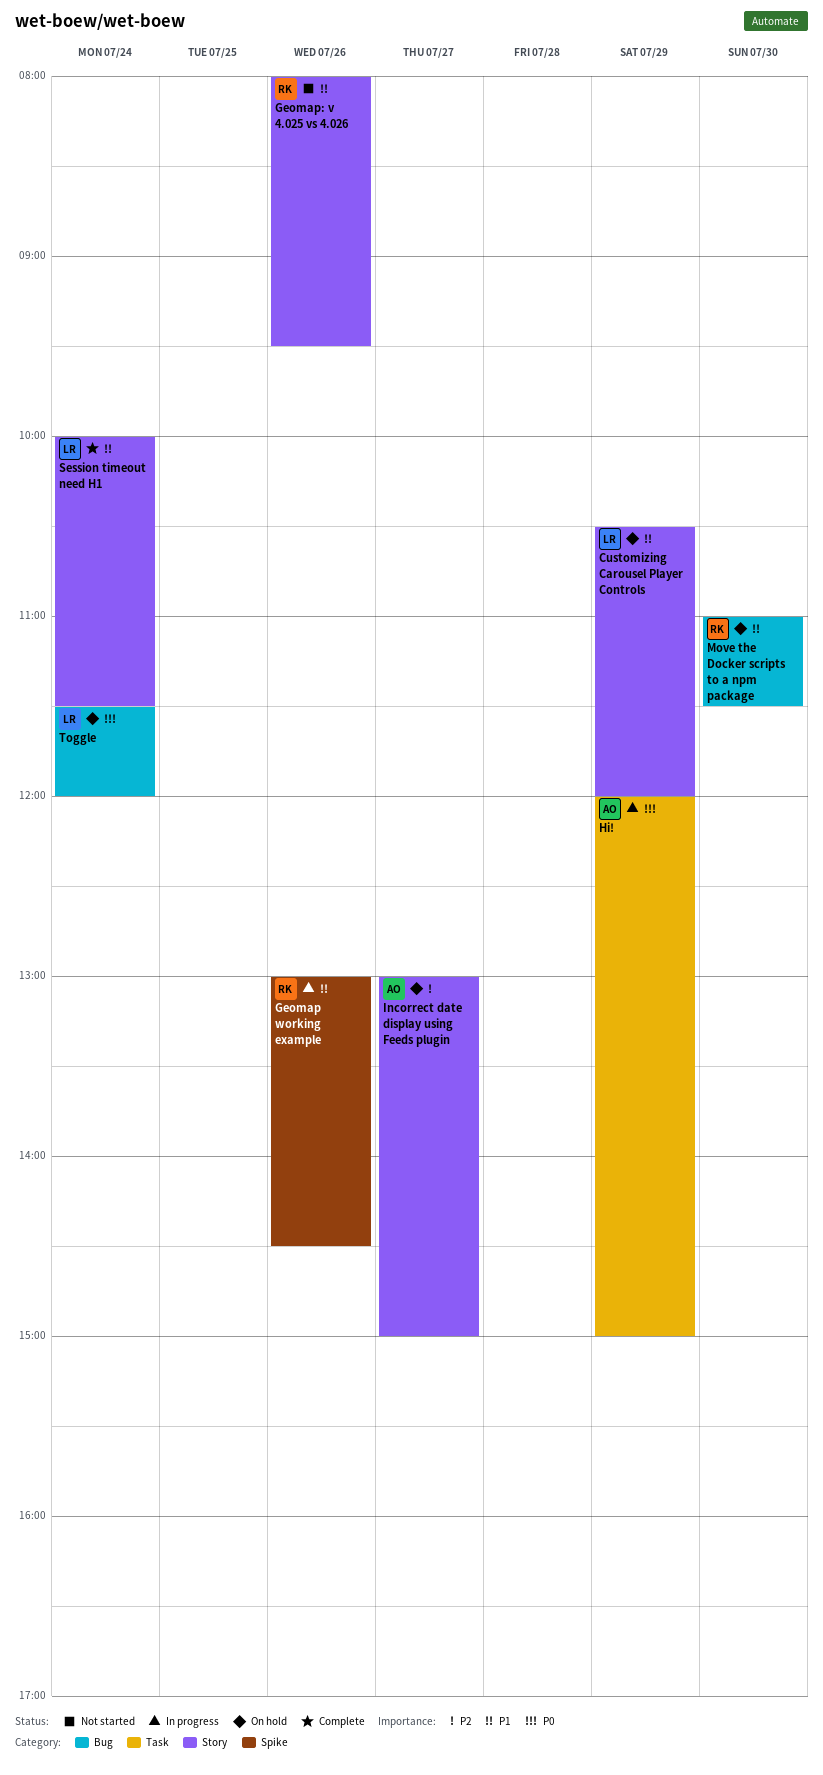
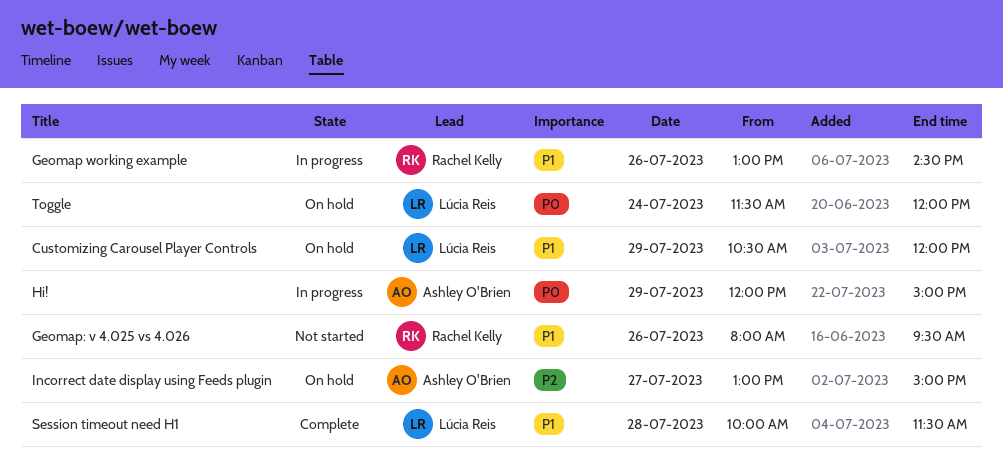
Move the Docker scripts to a npm package: present -> none
Session timeout need H1, day: Jul 24 -> Jul 28

